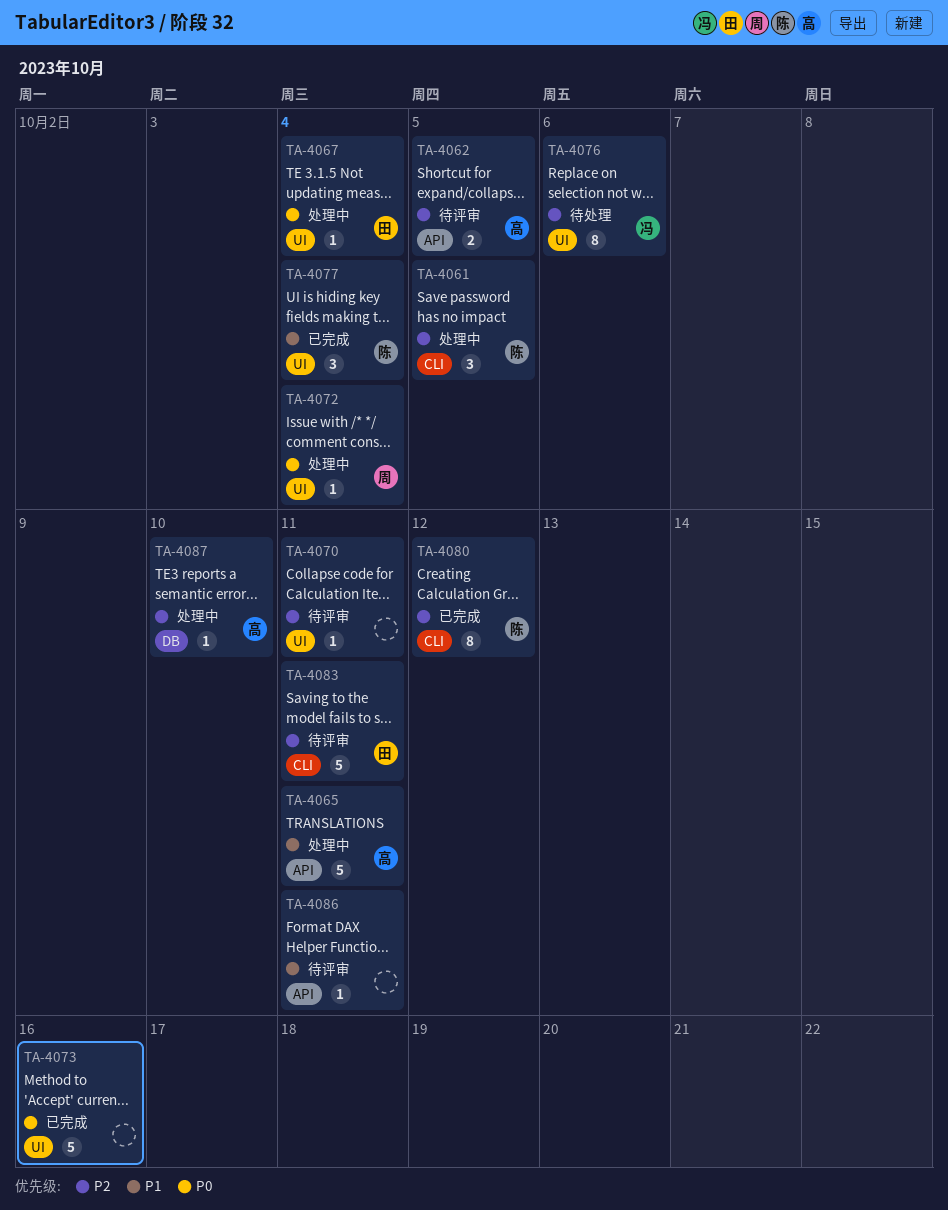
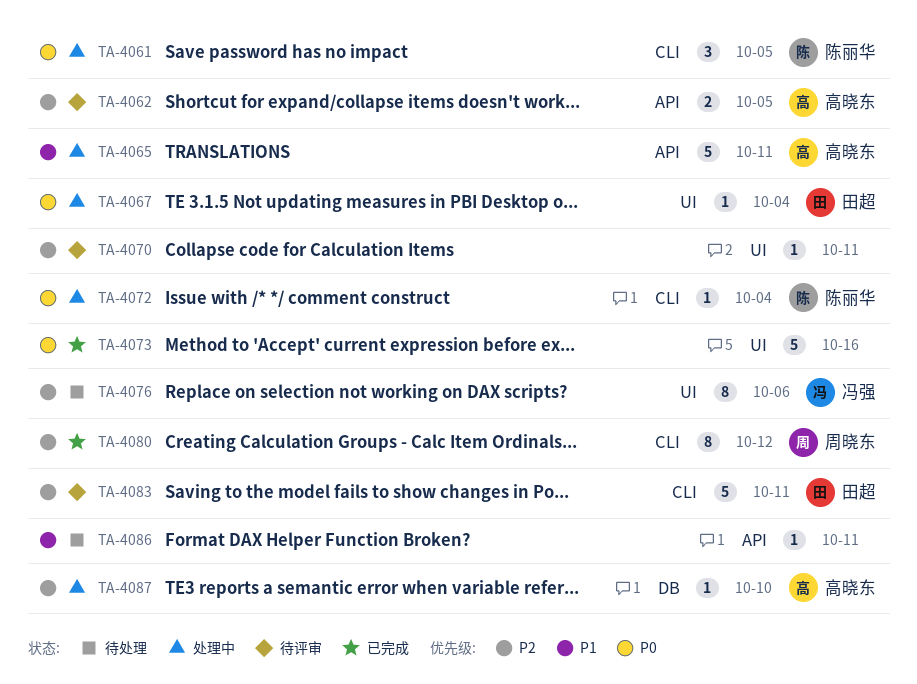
TA-4061, priority: P2 -> P0
TA-4072, owner: 周晓东 -> 陈丽华
TA-4072, label: UI -> CLI
TA-4077: present -> none
TA-4080, owner: 陈丽华 -> 周晓东
TA-4086, status: 待评审 -> 待处理

